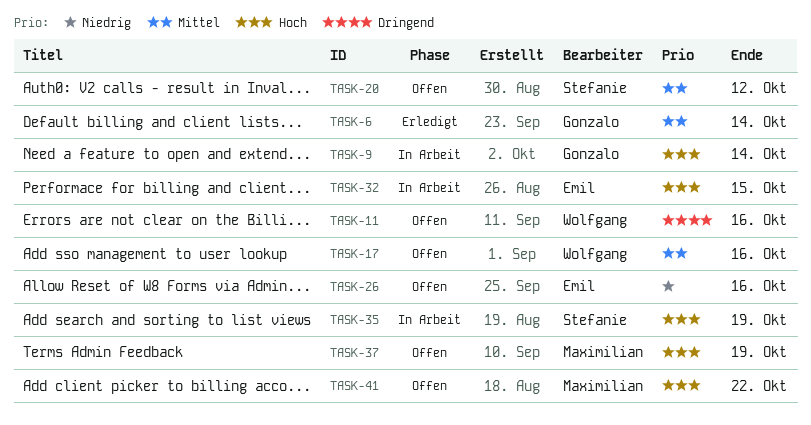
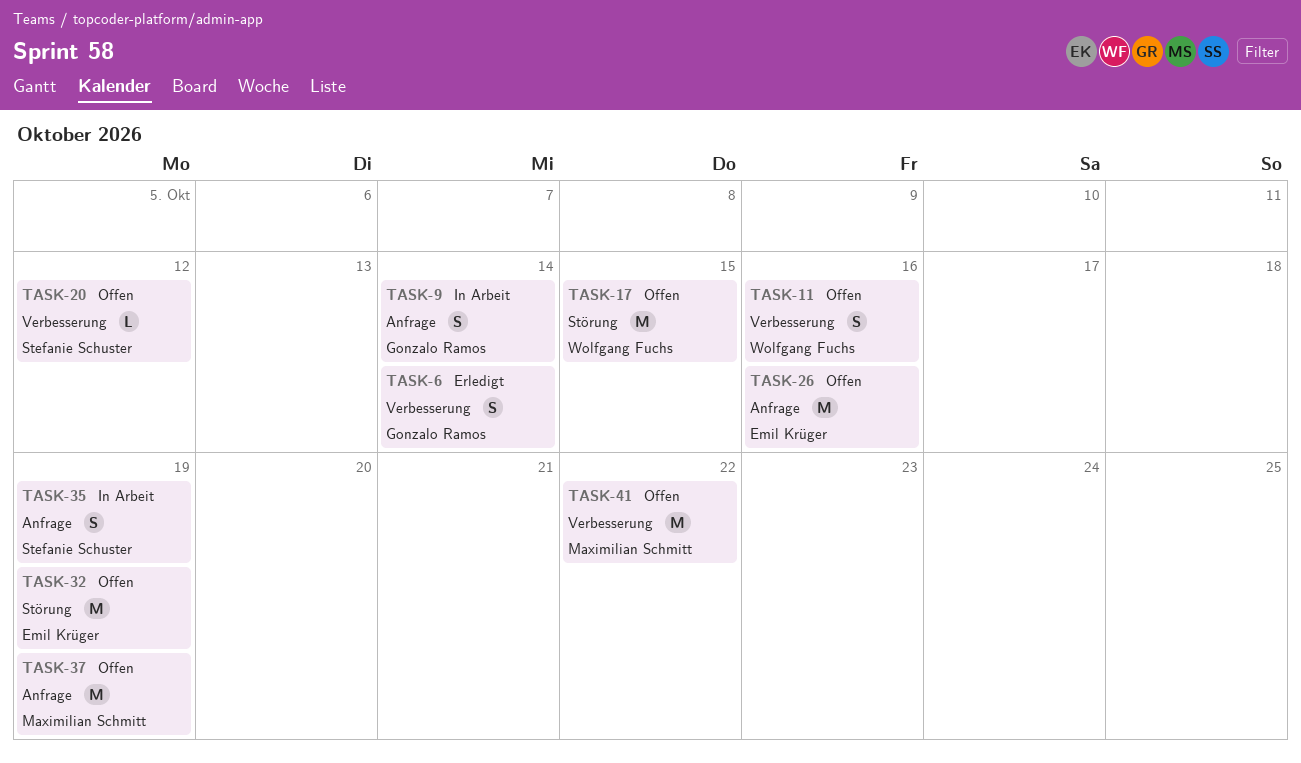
TASK-17, due: Oct 16 -> Oct 15
TASK-32, status: In Arbeit -> Offen
TASK-32, due: Oct 15 -> Oct 19

